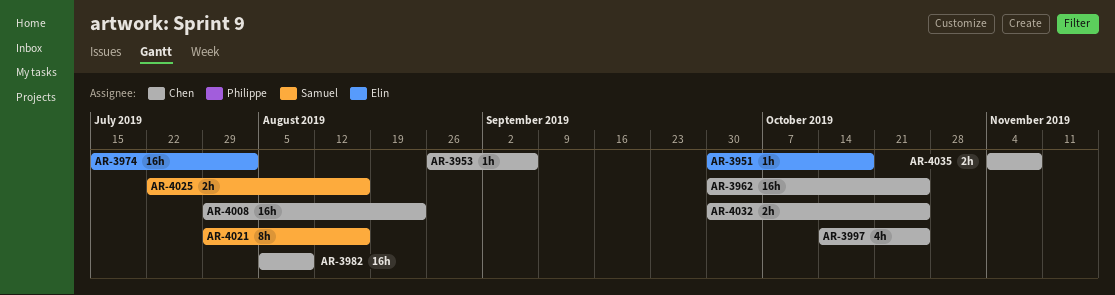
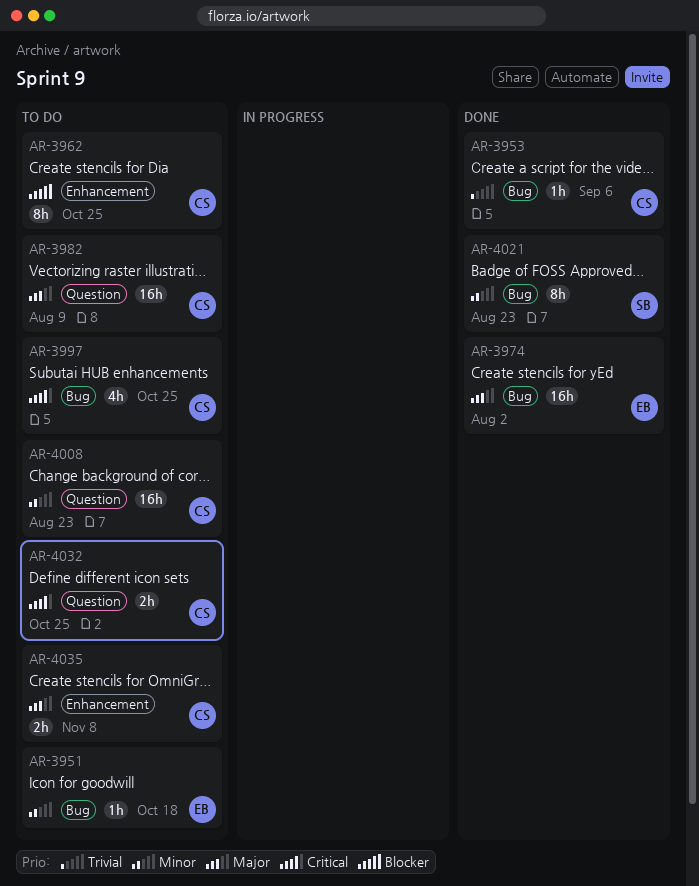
AR-3962, estimate: 16h -> 8h
AR-4021, due: Aug 16 -> Aug 23
AR-4025: present -> none

